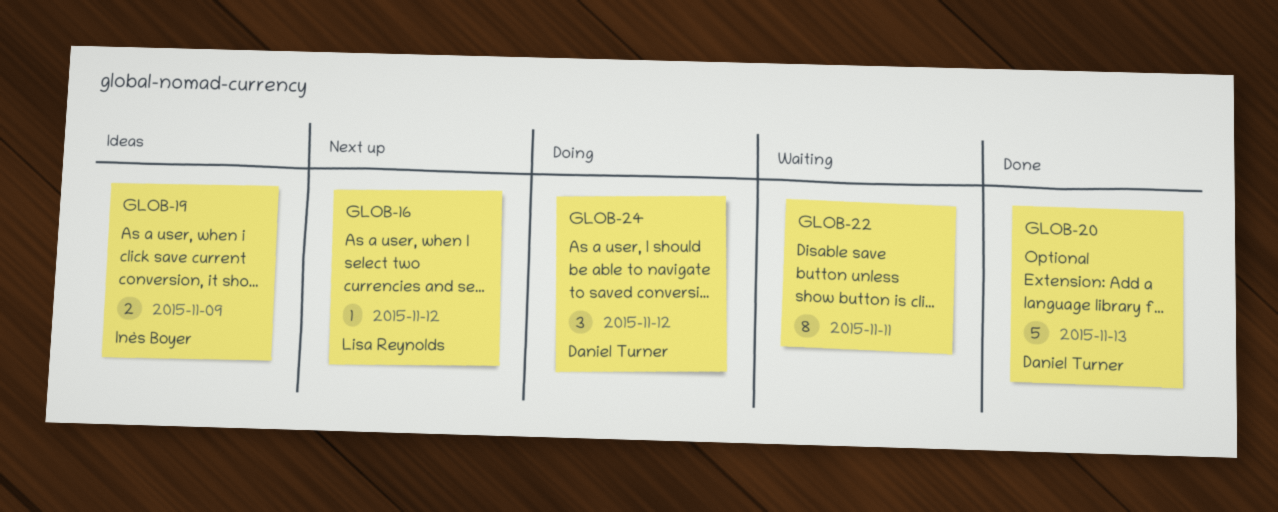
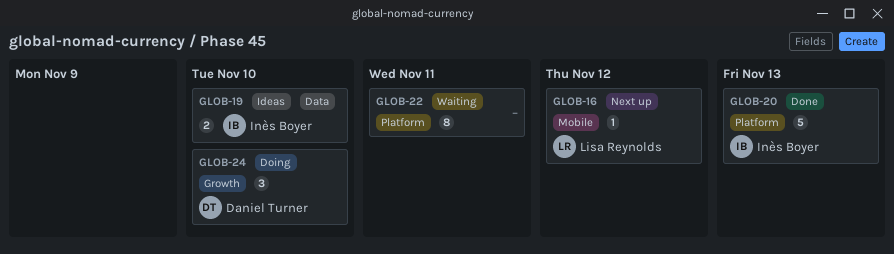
GLOB-19, due: Nov 9 -> Nov 10
GLOB-20, owner: Daniel Turner -> Inès Boyer
GLOB-24, due: Nov 12 -> Nov 10

